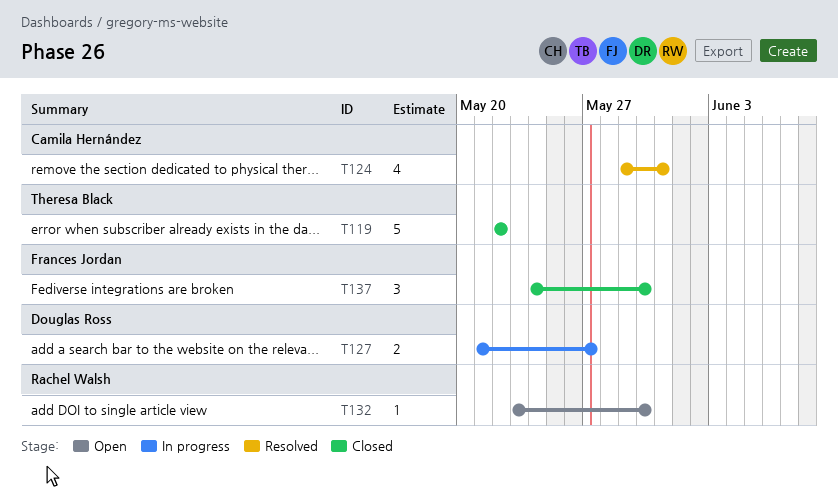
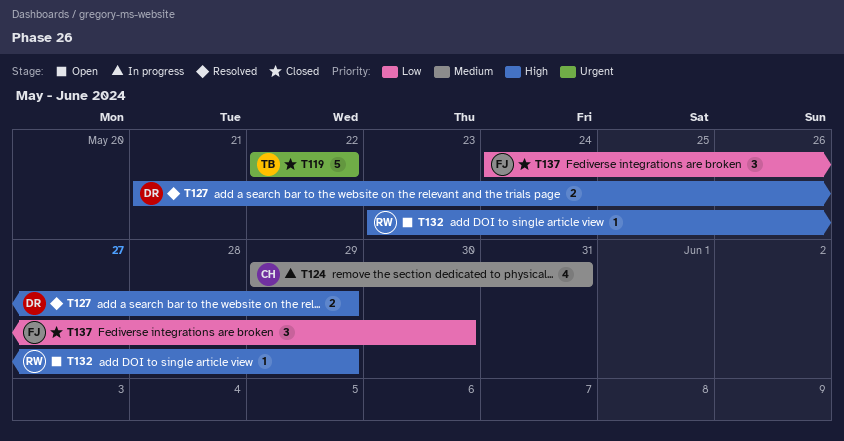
T124, status: Resolved -> In progress
T127, status: In progress -> Resolved
T127, due: May 27 -> May 29
T132, due: May 30 -> May 29

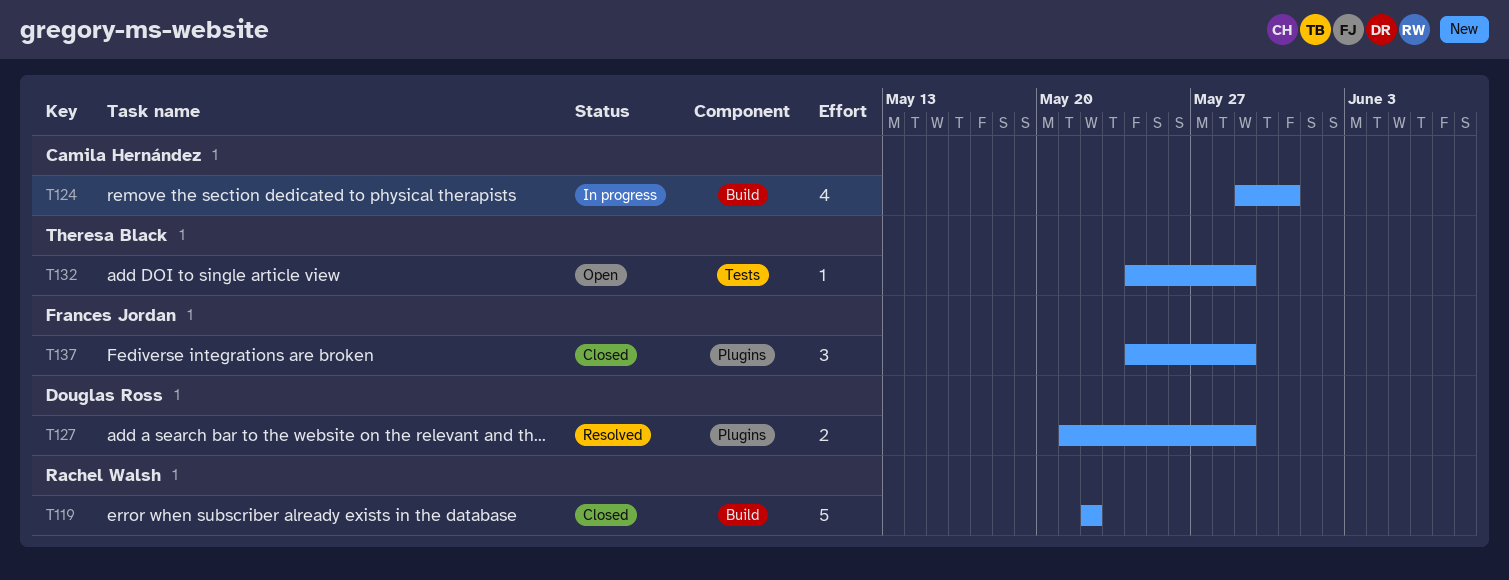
T119, owner: Theresa Black -> Rachel Walsh
T132, owner: Rachel Walsh -> Theresa Black
T132, start: May 23 -> May 24
T137, due: May 30 -> May 29

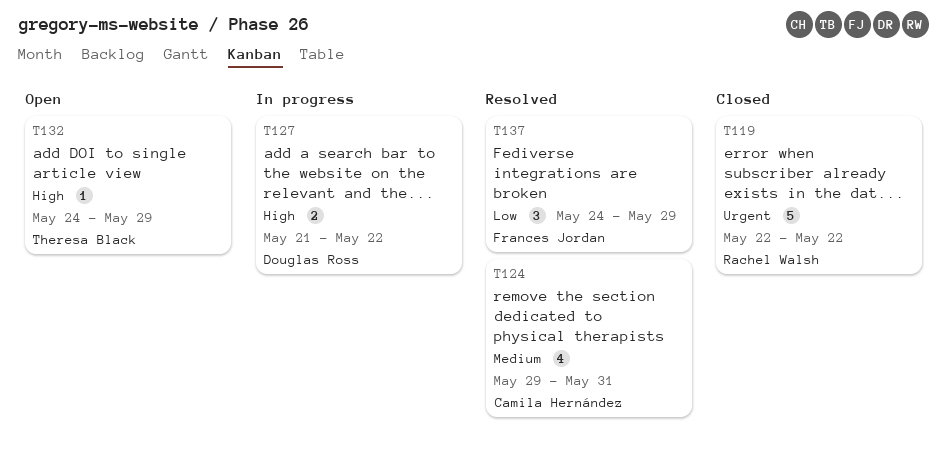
T124, status: In progress -> Resolved
T127, status: Resolved -> In progress
T127, due: May 29 -> May 22
T137, status: Closed -> Resolved

